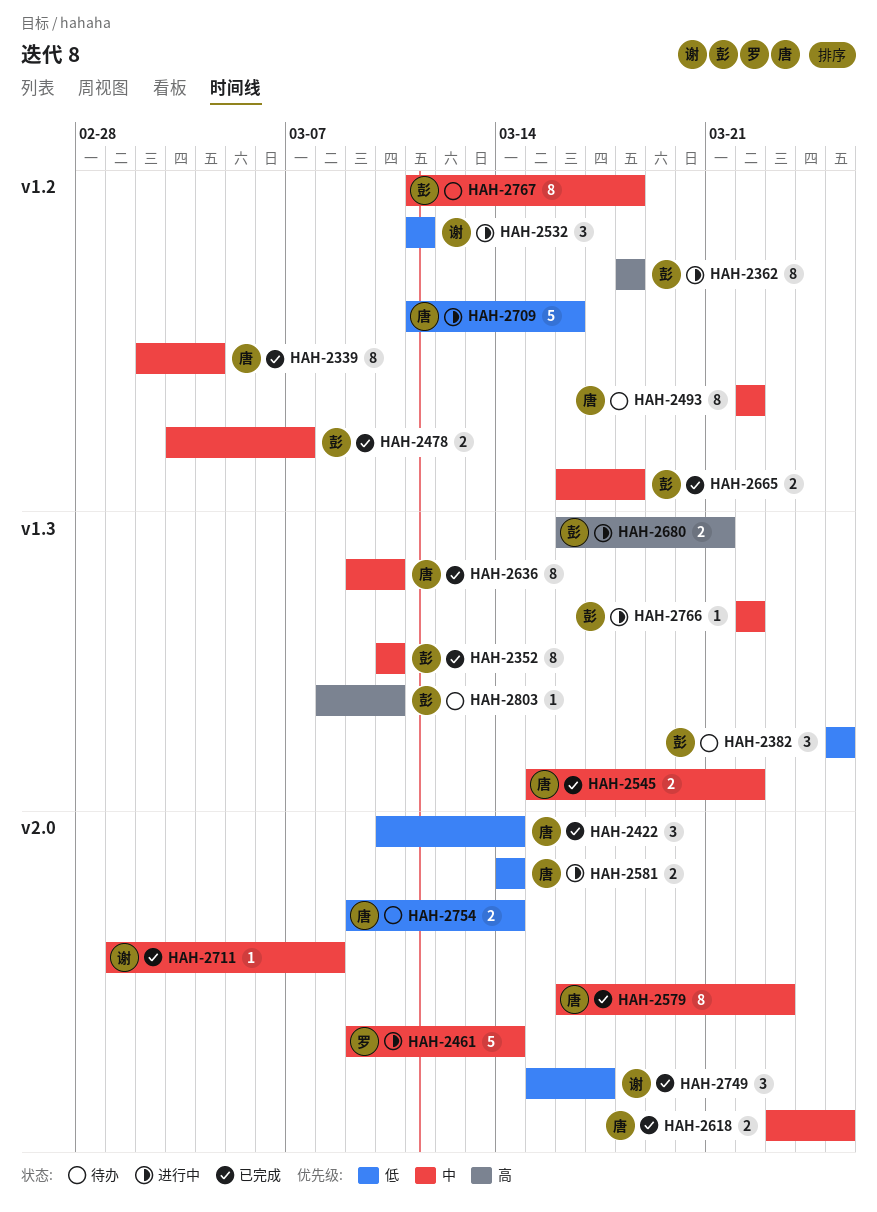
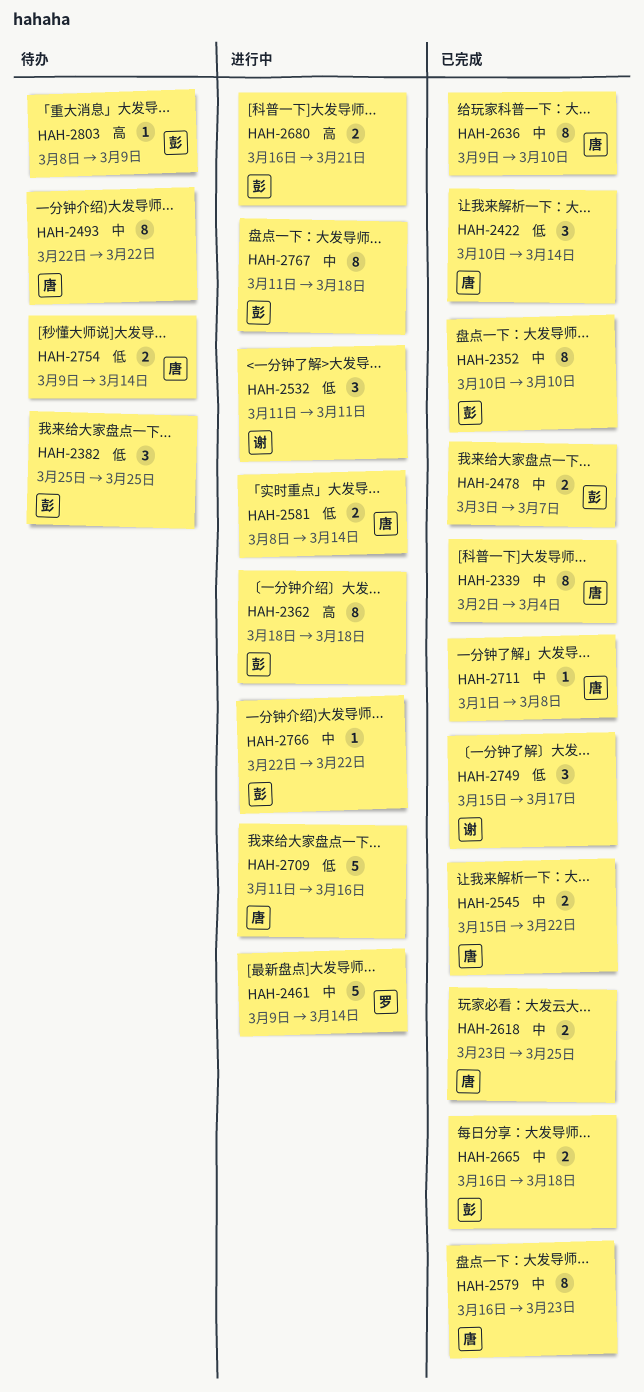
HAH-2581, start: Mar 14 -> Mar 8
HAH-2711, owner: 谢 -> 唐
HAH-2767, status: 待办 -> 进行中
HAH-2803, due: Mar 10 -> Mar 9

